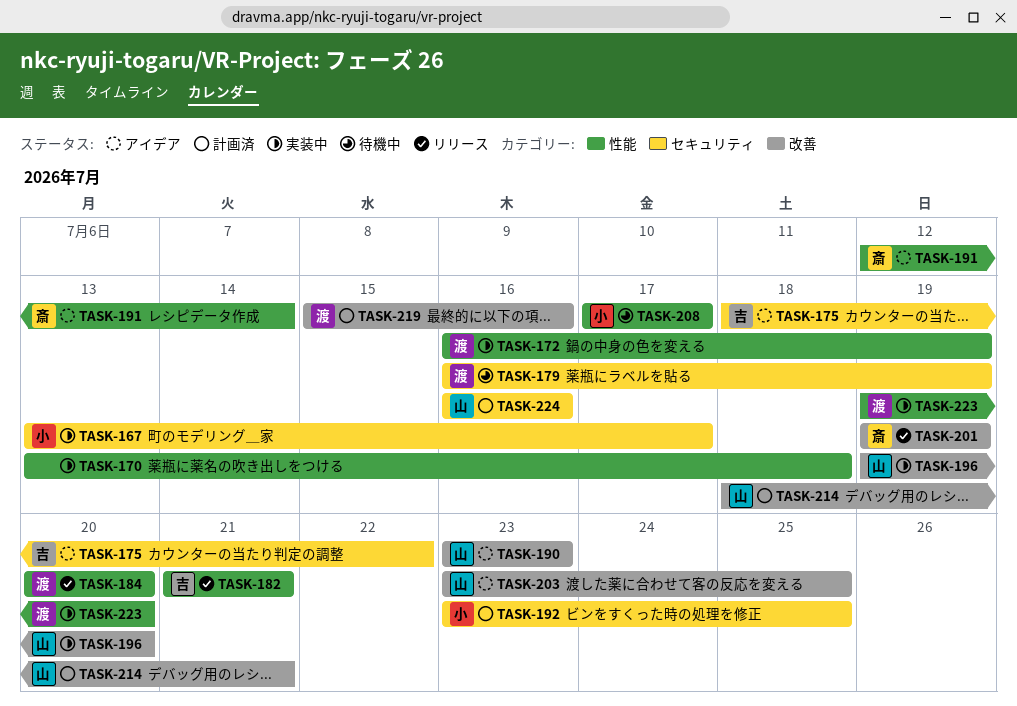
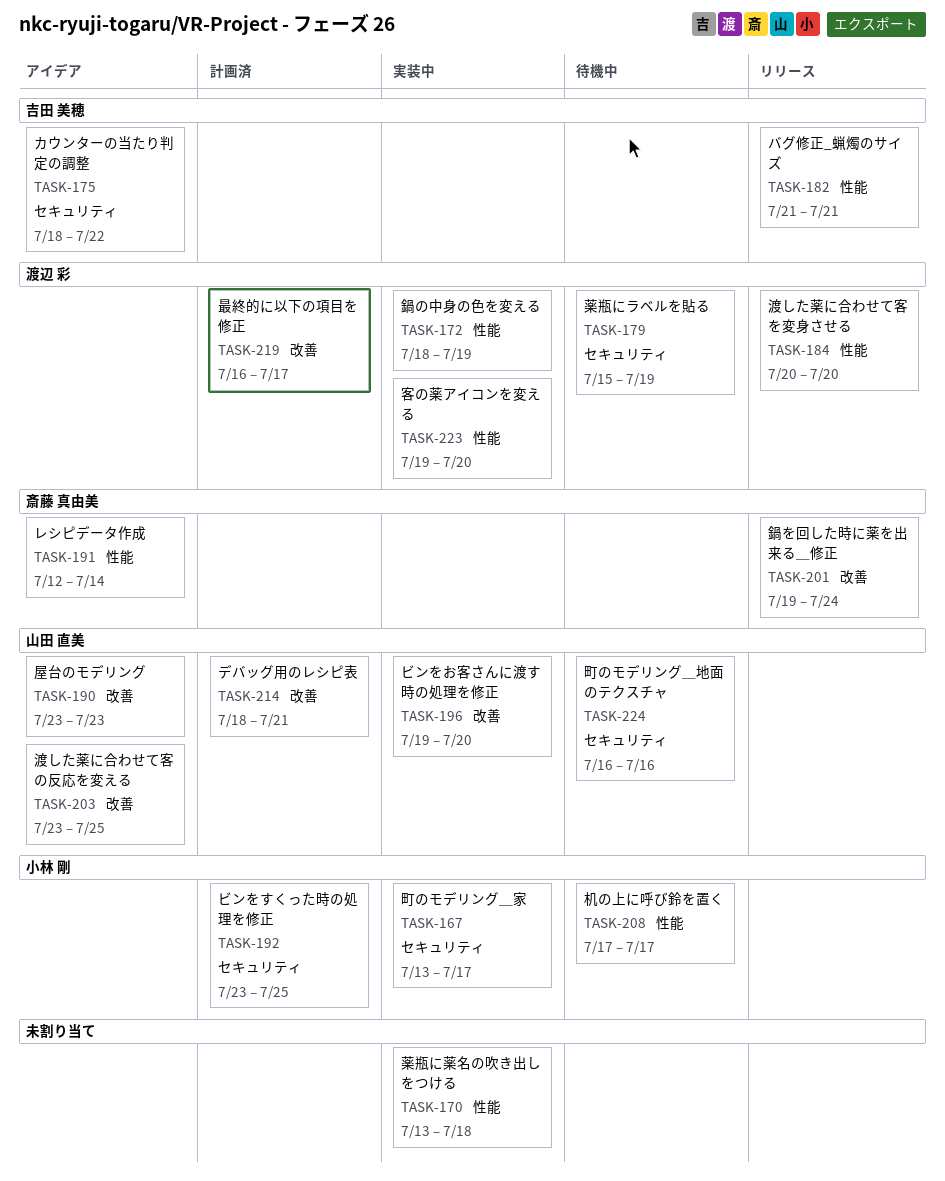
TASK-172, start: Jul 16 -> Jul 18
TASK-179, start: Jul 16 -> Jul 15
TASK-201, due: Jul 19 -> Jul 24
TASK-219, start: Jul 15 -> Jul 16
TASK-219, due: Jul 16 -> Jul 17
TASK-224, status: 計画済 -> 待機中

